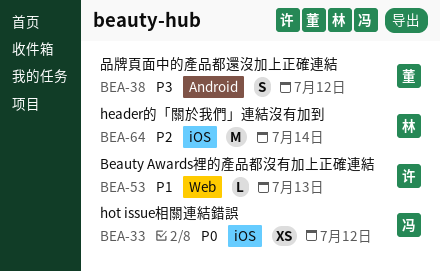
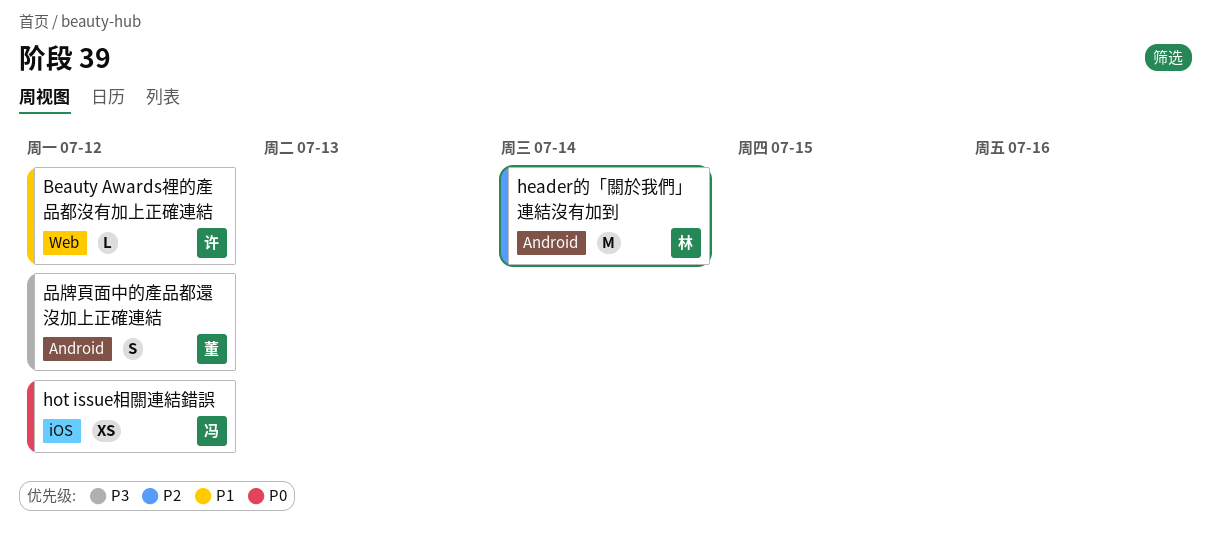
Beauty Awards裡的產品都沒有加上正確連結, due: Jul 13 -> Jul 12
header的「關於我們」連結沒有加到, label: iOS -> Android

